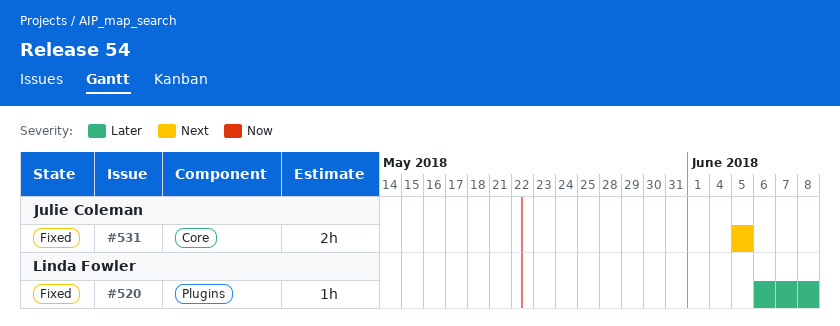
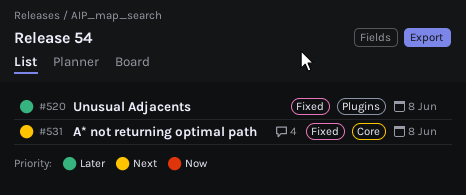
#531, due: Jun 5 -> Jun 8

